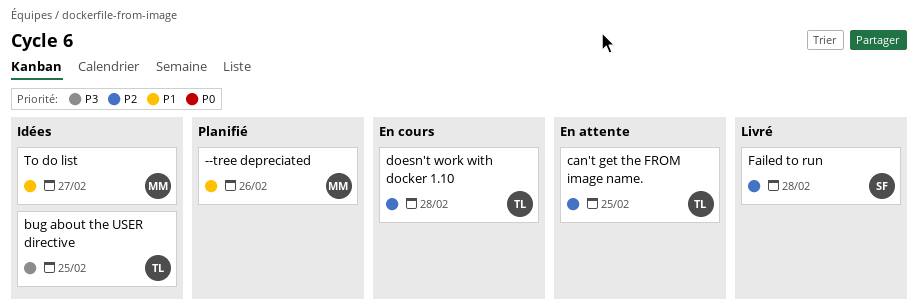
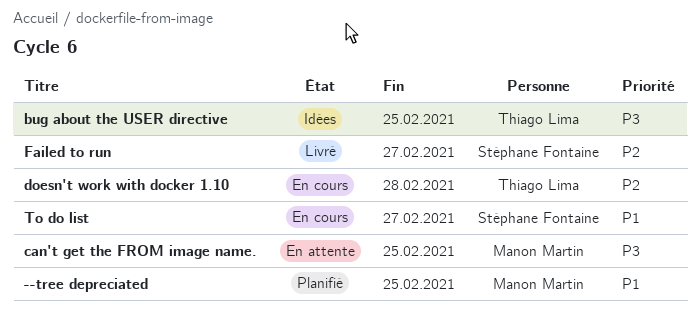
--tree depreciated, due: Feb 26 -> Feb 25
can't get the FROM image name., owner: Thiago Lima -> Manon Martin
can't get the FROM image name., priority: P2 -> P3
Failed to run, due: Feb 28 -> Feb 27
To do list, status: Idées -> En cours
To do list, owner: Manon Martin -> Stéphane Fontaine

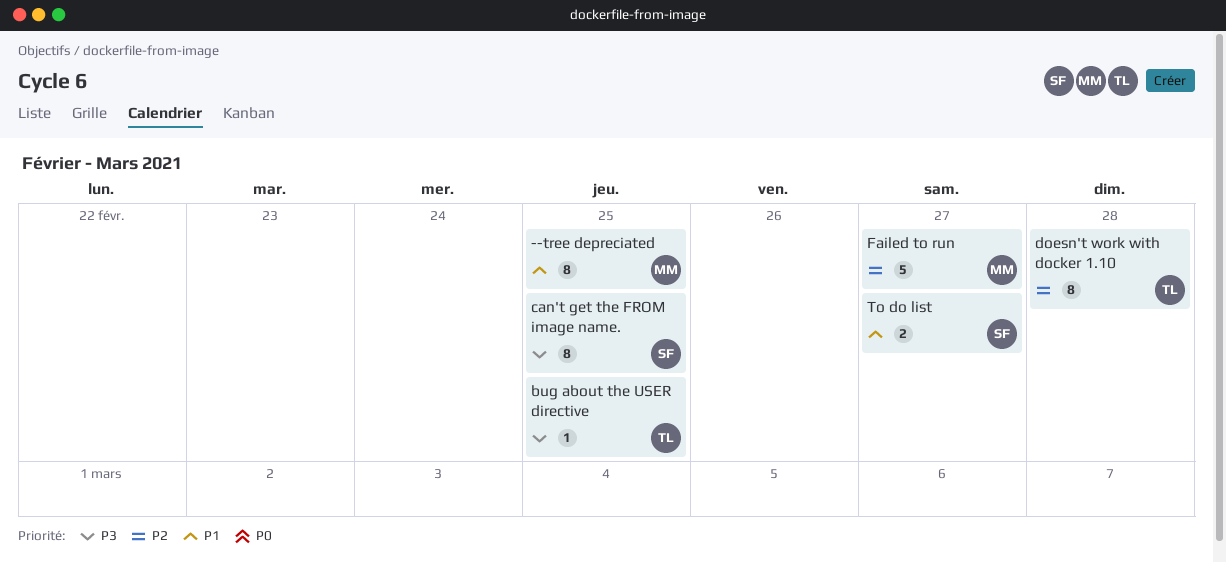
can't get the FROM image name., owner: Manon Martin -> Stéphane Fontaine
Failed to run, owner: Stéphane Fontaine -> Manon Martin

